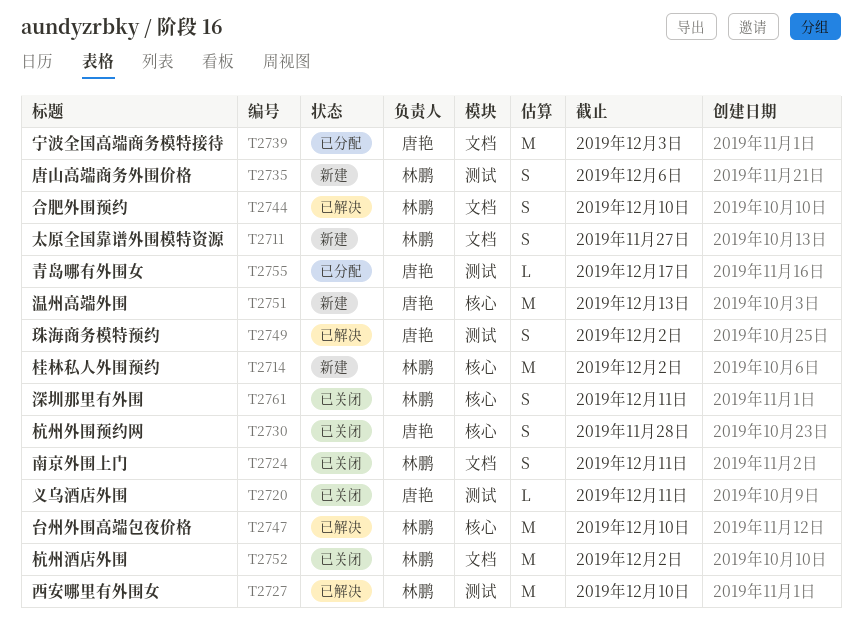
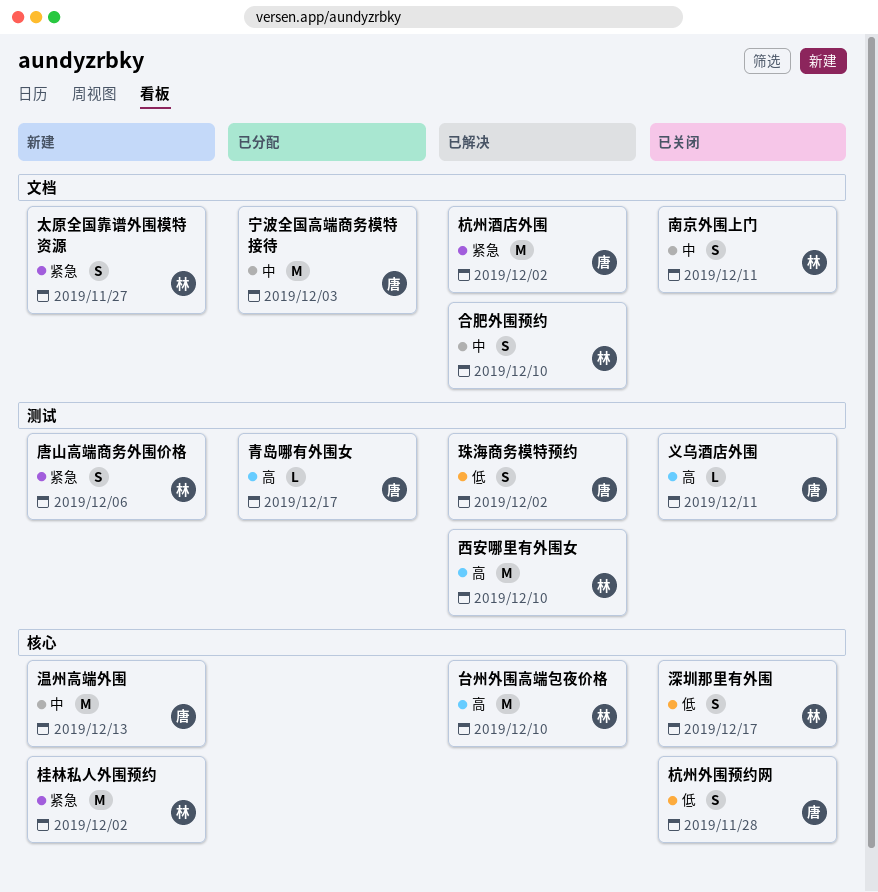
杭州酒店外围, status: 已关闭 -> 已解决
杭州酒店外围, owner: 林鹏 -> 唐艳
深圳那里有外围, due: Dec 11 -> Dec 17

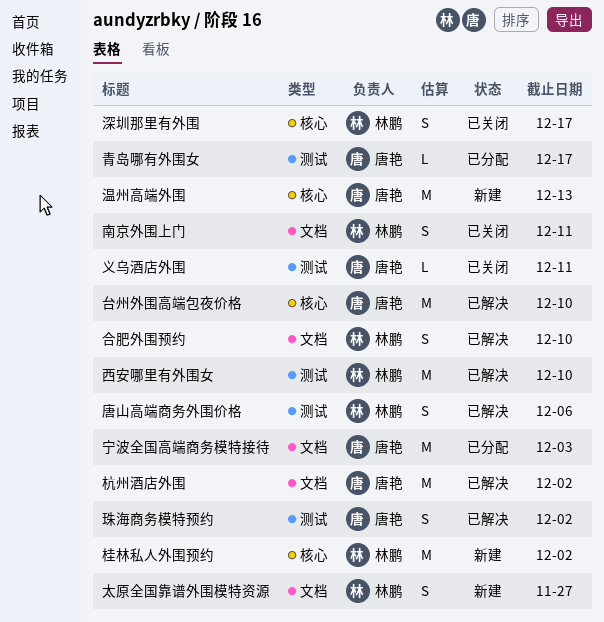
台州外围高端包夜价格, owner: 林鹏 -> 唐艳
唐山高端商务外围价格, status: 新建 -> 已解决
杭州外围预约网: present -> none

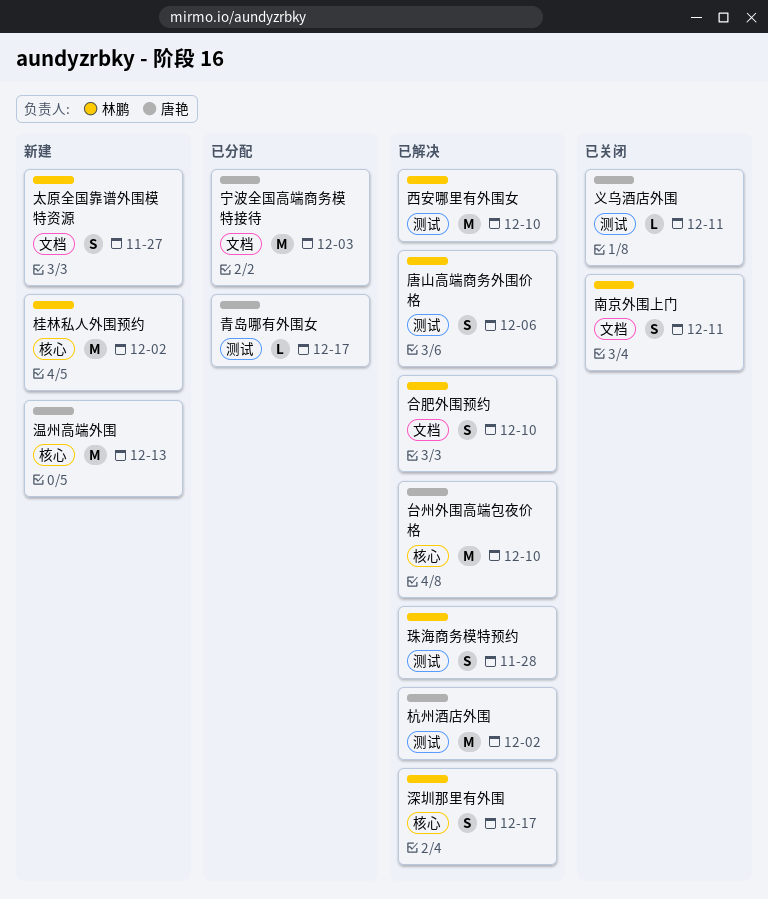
杭州酒店外围, label: 文档 -> 测试
深圳那里有外围, status: 已关闭 -> 已解决
珠海商务模特预约, owner: 唐艳 -> 林鹏
珠海商务模特预约, due: Dec 2 -> Nov 28

